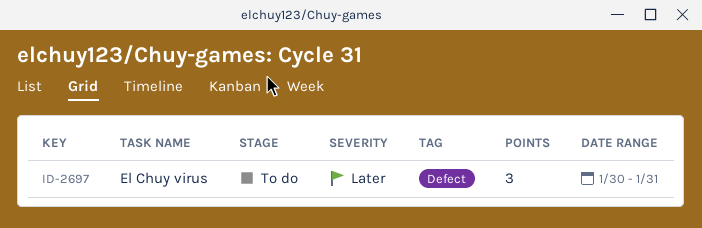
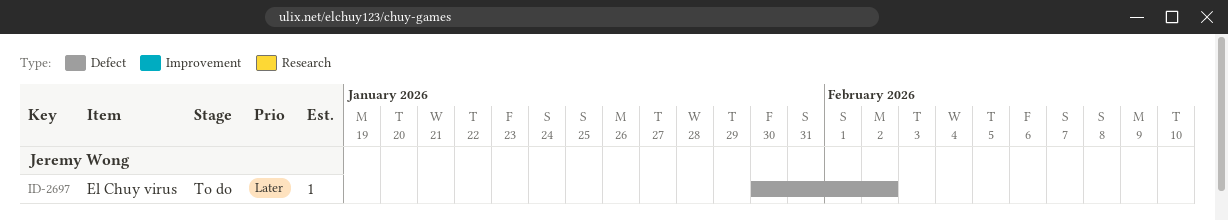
ID-2697, estimate: 3 -> 1
ID-2697, due: Jan 31 -> Feb 2

